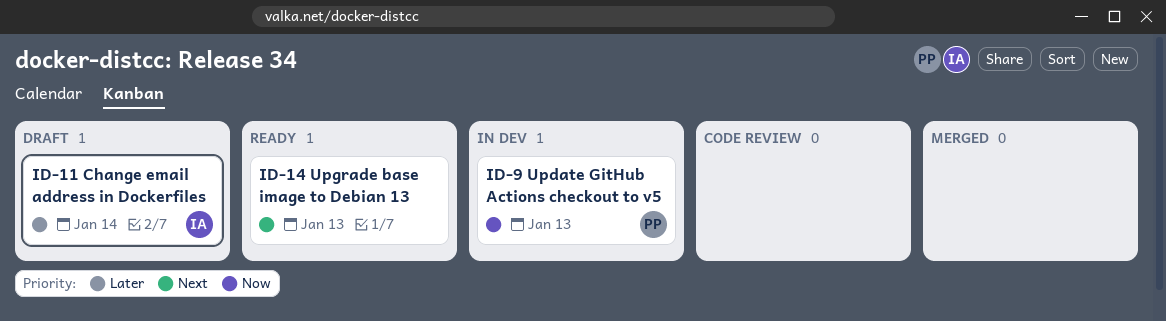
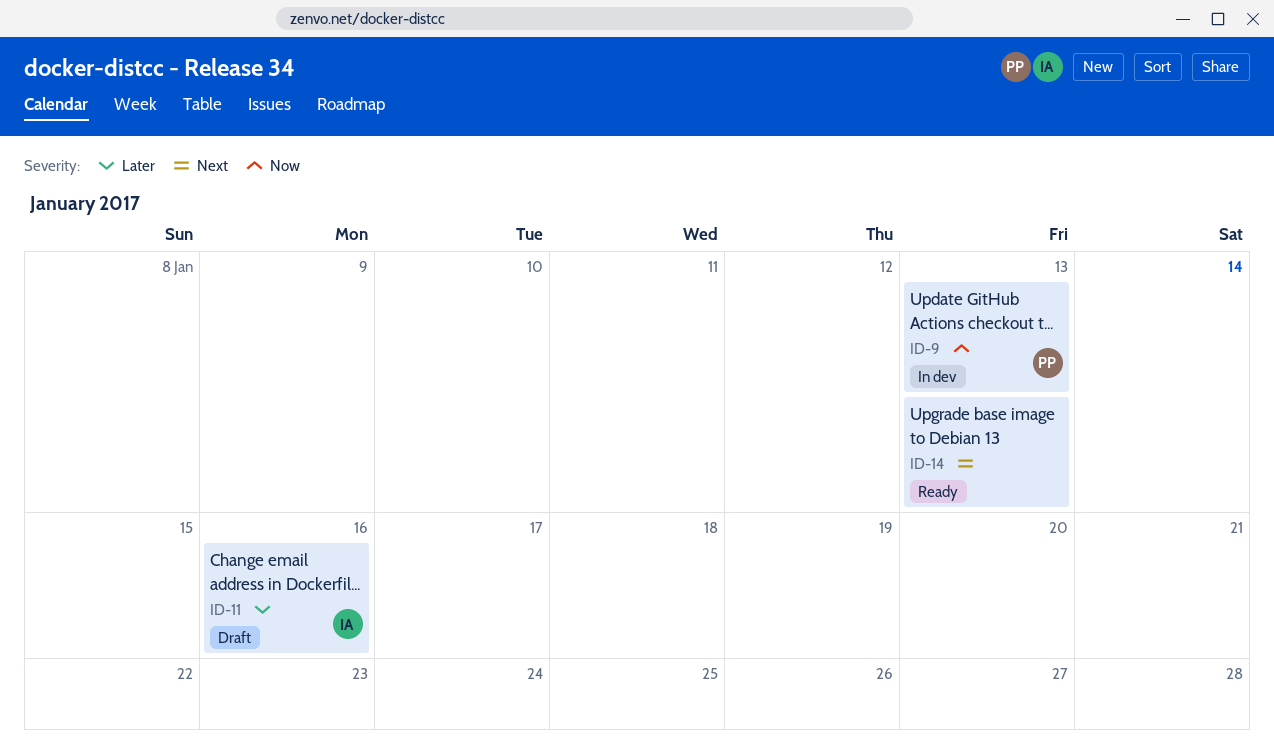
ID-11, due: Jan 14 -> Jan 16

